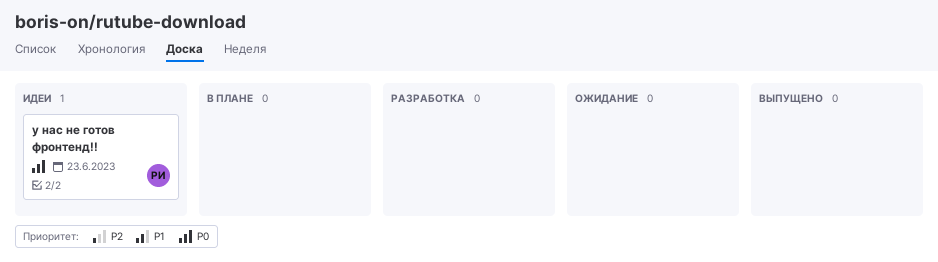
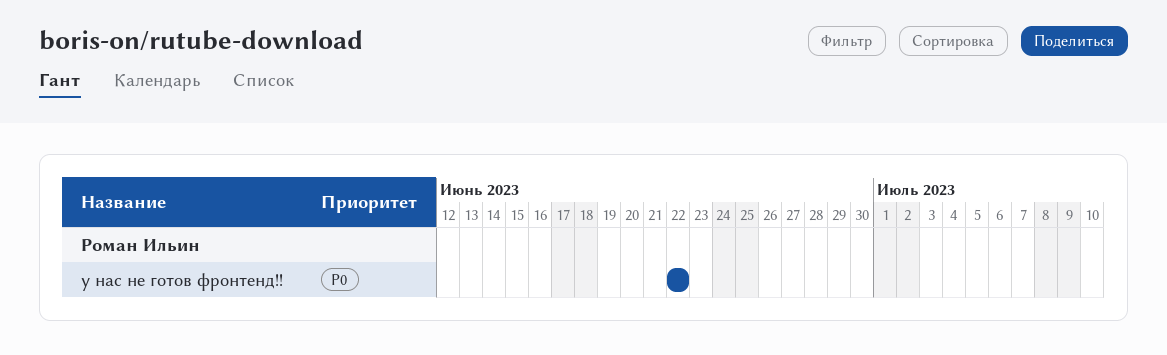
у нас не готов фронтенд!!, due: Jun 23 -> Jun 22

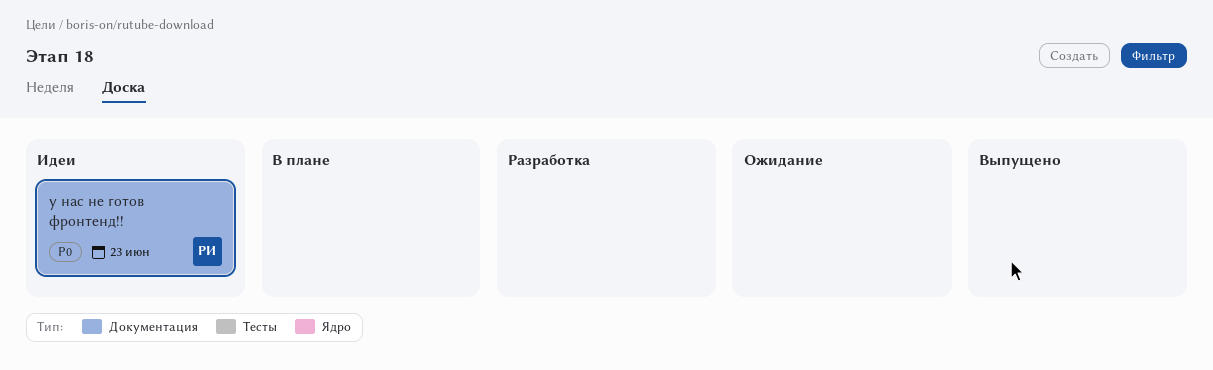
у нас не готов фронтенд!!, due: Jun 22 -> Jun 23

